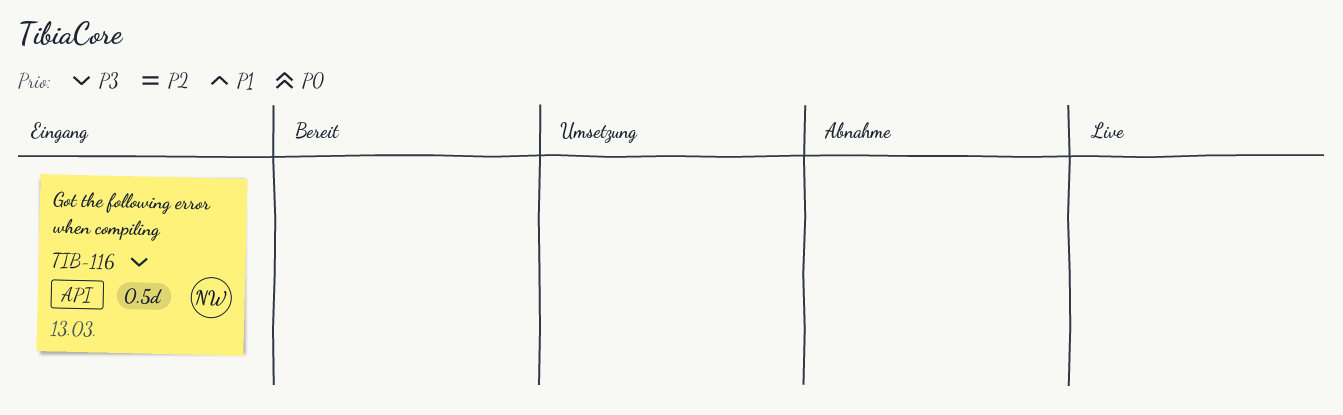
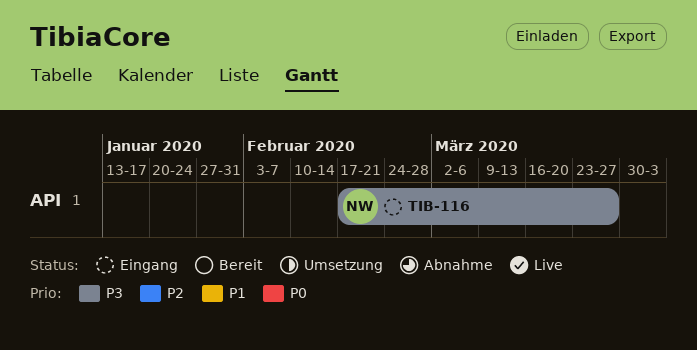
TIB-116, due: Mar 13 -> Mar 27

